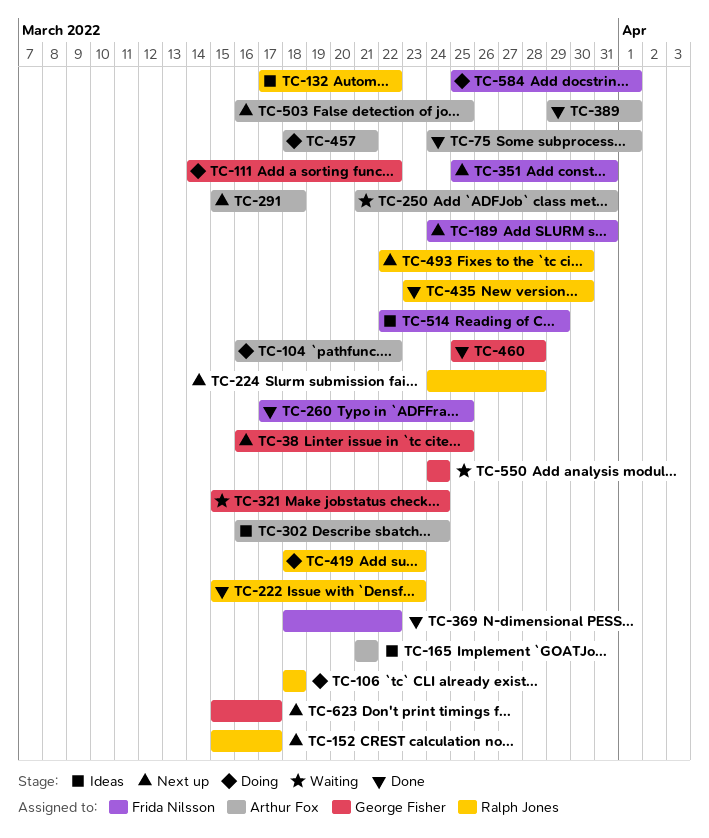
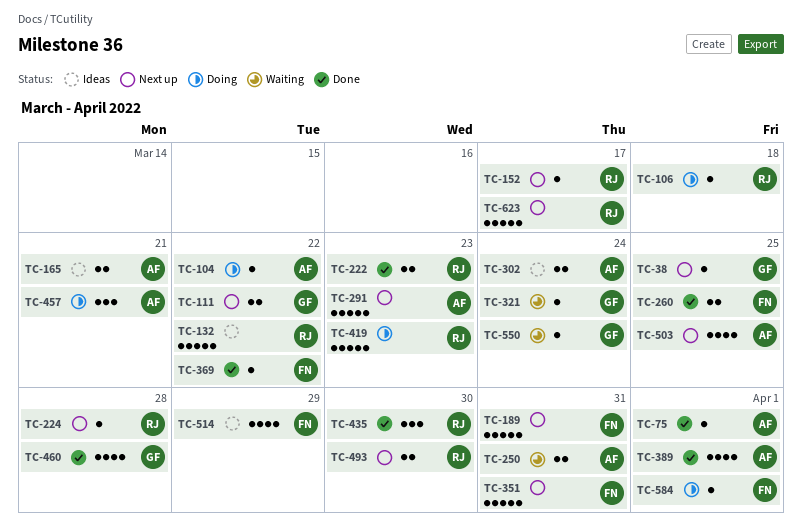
TC-111, status: Doing -> Next up
TC-291, due: Mar 18 -> Mar 23
TC-623, owner: George Fisher -> Ralph Jones

